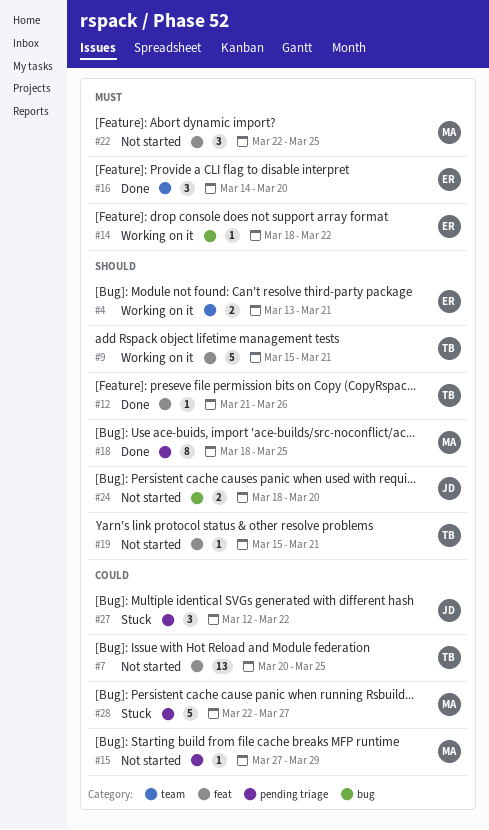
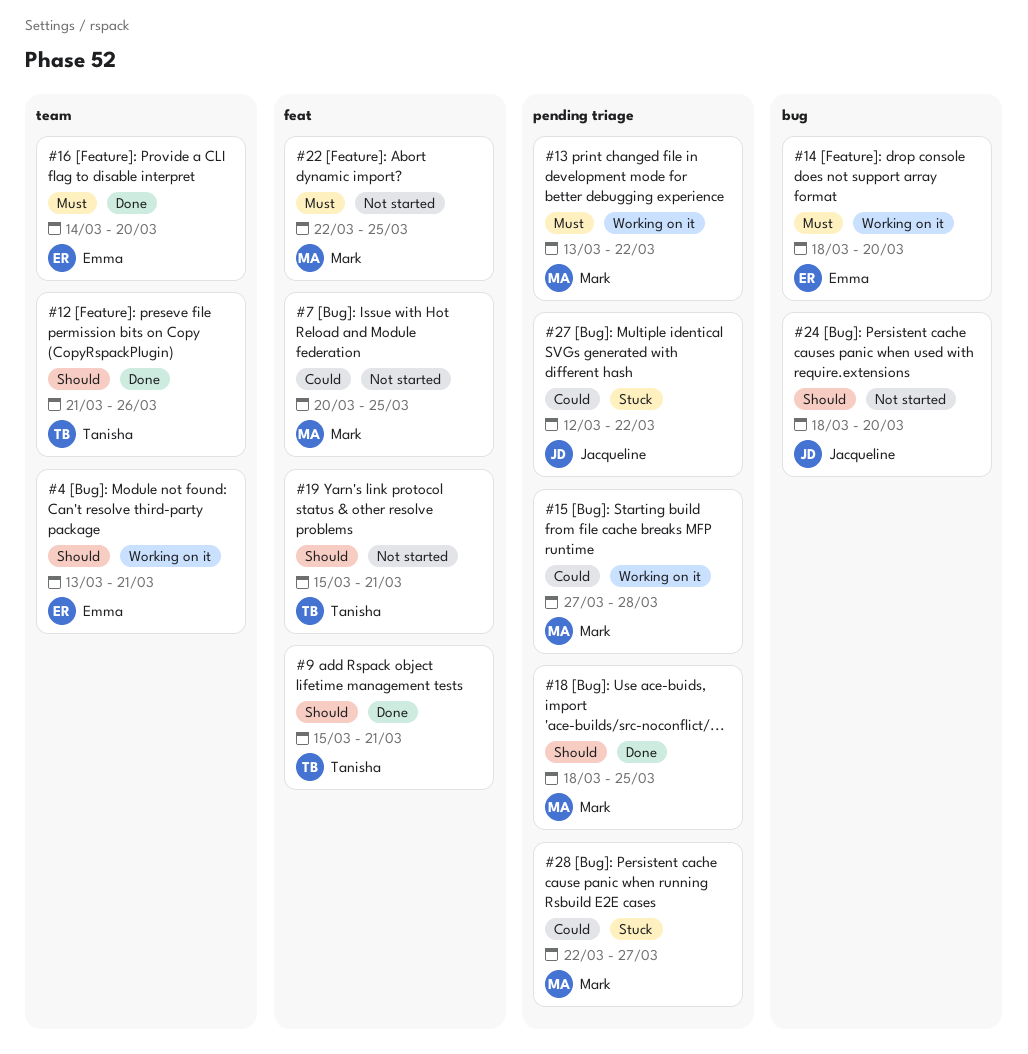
#7, owner: Tanisha -> Mark
#9, status: Working on it -> Done
#12, label: feat -> team
#13: none -> present
#14, due: Mar 22 -> Mar 20
#15, status: Not started -> Working on it
#15, due: Mar 29 -> Mar 28

